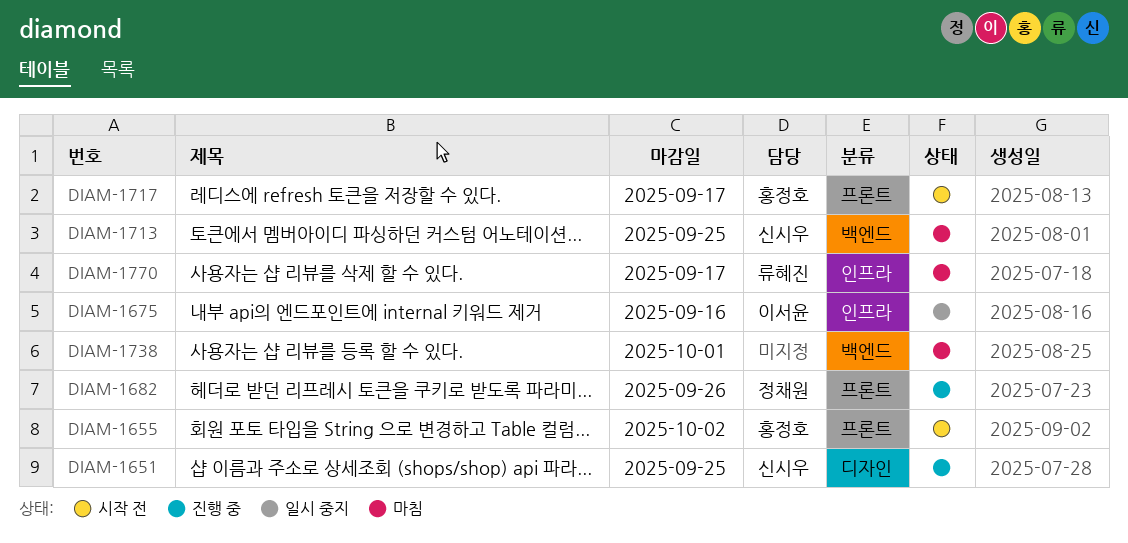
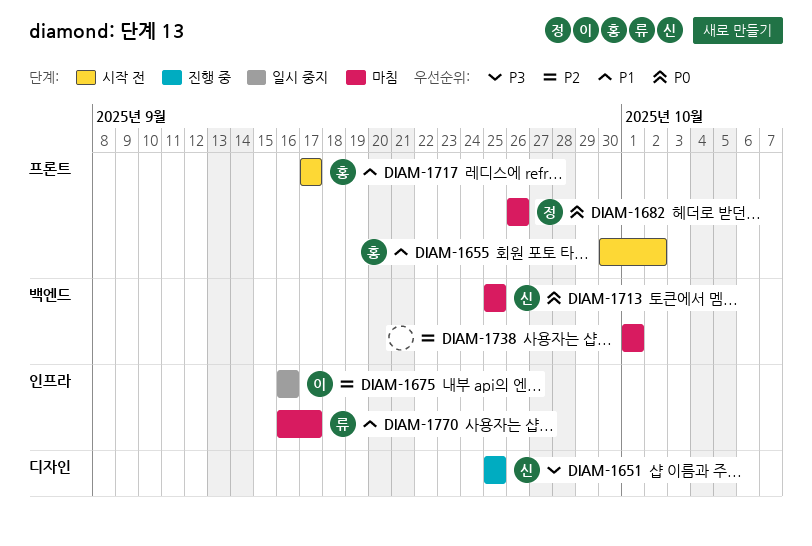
DIAM-1682, status: 진행 중 -> 마침

